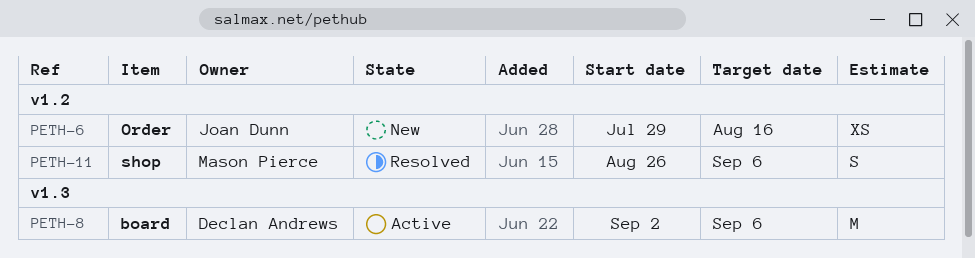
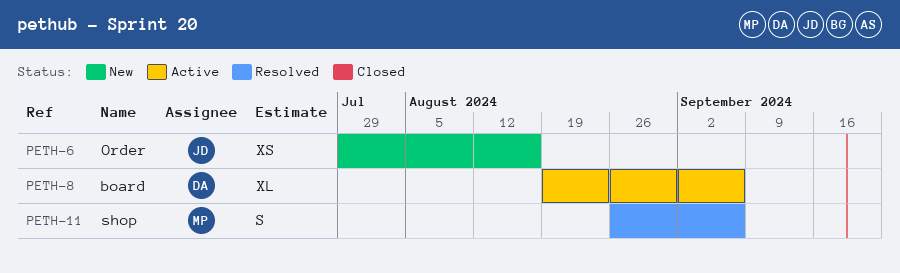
PETH-8, estimate: M -> XL
PETH-8, start: Sep 2 -> Aug 19

